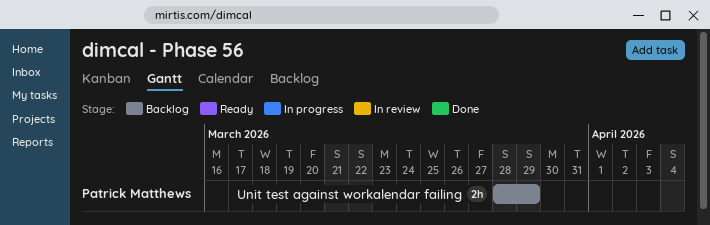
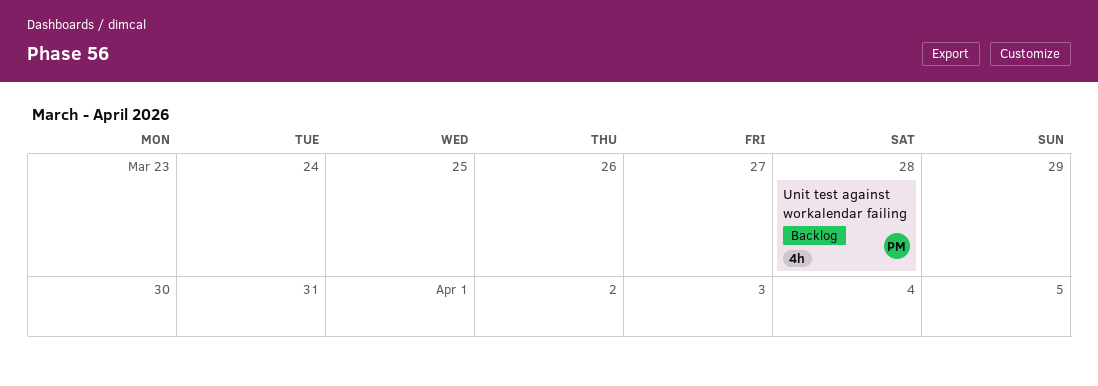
Unit test against workalendar failing, estimate: 2h -> 4h
Unit test against workalendar failing, due: Mar 29 -> Mar 28

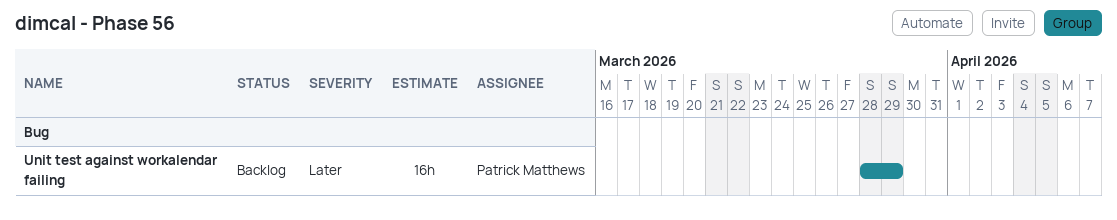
Unit test against workalendar failing, estimate: 4h -> 16h
Unit test against workalendar failing, due: Mar 28 -> Mar 29

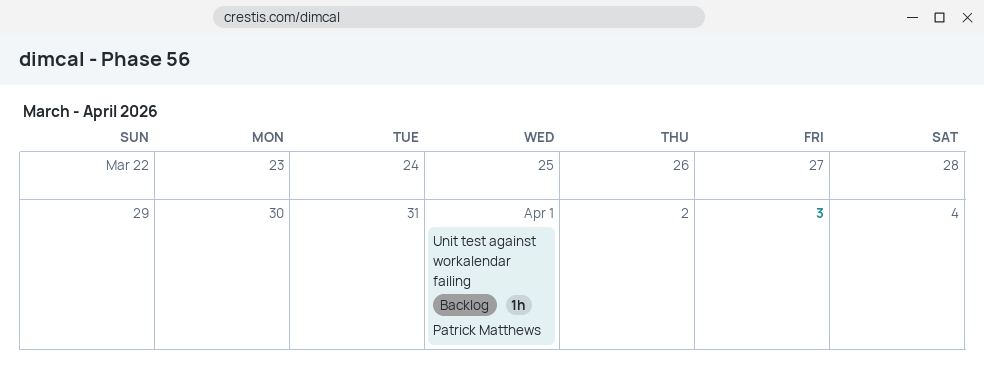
Unit test against workalendar failing, estimate: 16h -> 1h
Unit test against workalendar failing, due: Mar 29 -> Apr 1

